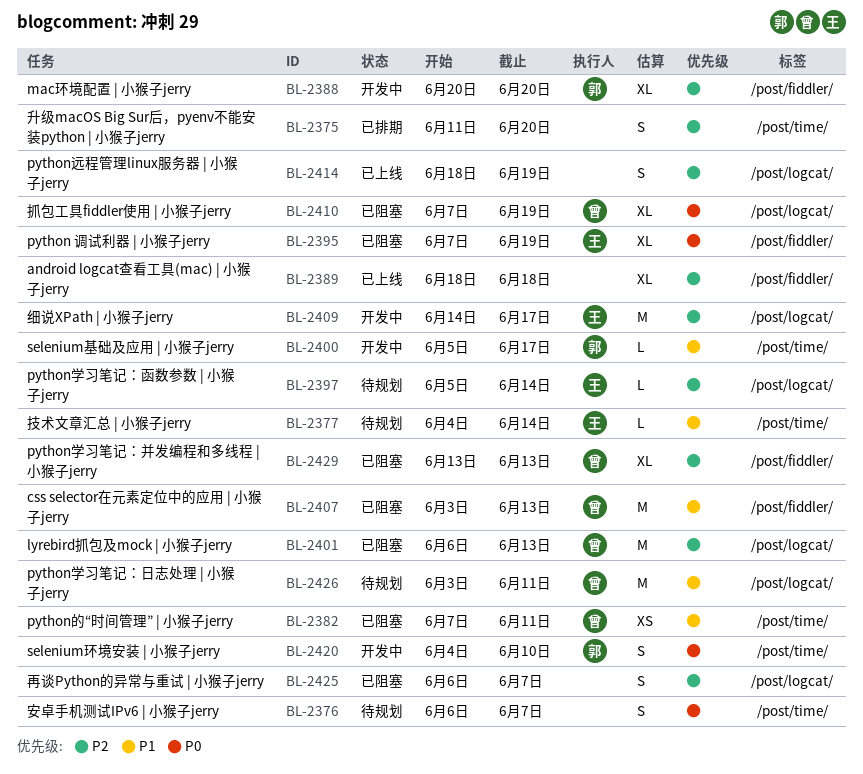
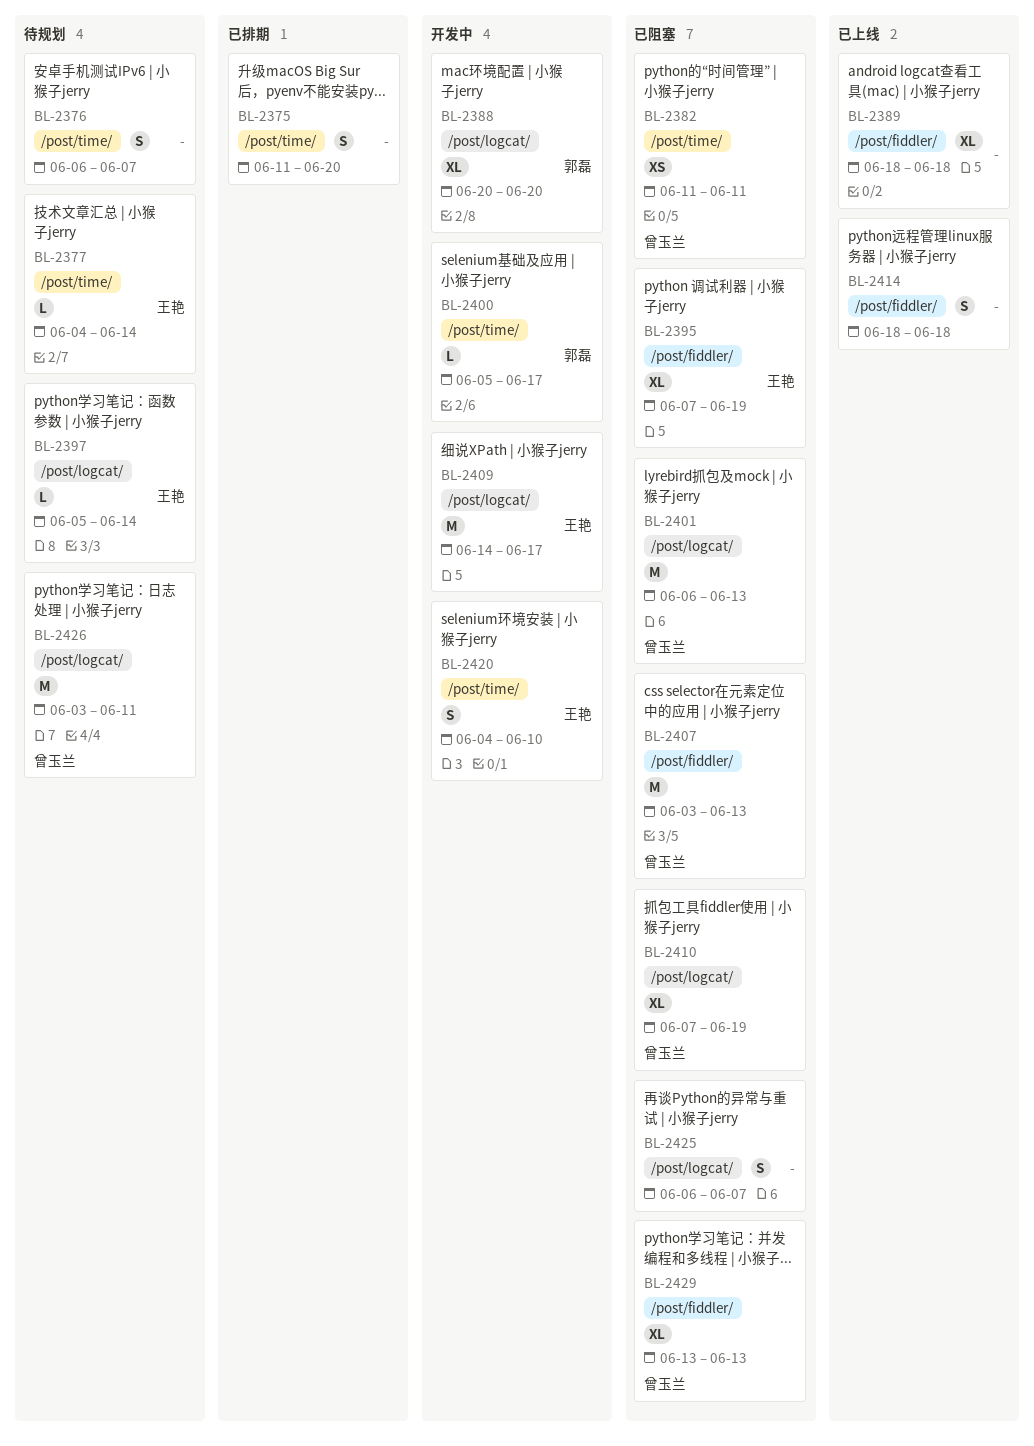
BL-2382, start: Jun 7 -> Jun 11
BL-2388, label: /post/fiddler/ -> /post/logcat/
BL-2414, label: /post/logcat/ -> /post/fiddler/
BL-2414, due: Jun 19 -> Jun 18
BL-2420, owner: 郭磊 -> 王艳

